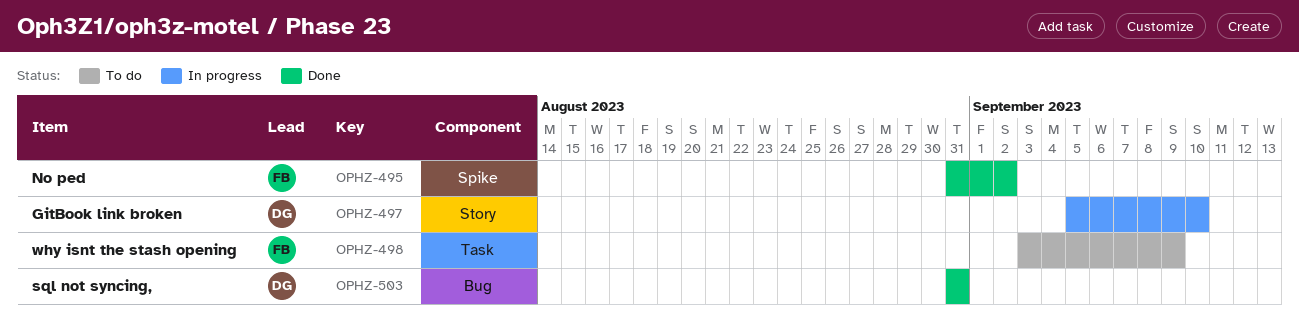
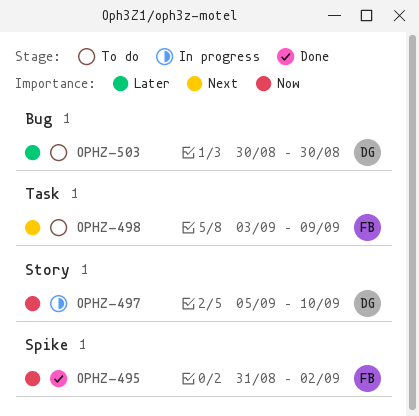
OPHZ-503, status: Done -> To do
OPHZ-503, start: Aug 31 -> Aug 30
OPHZ-503, due: Aug 31 -> Aug 30

